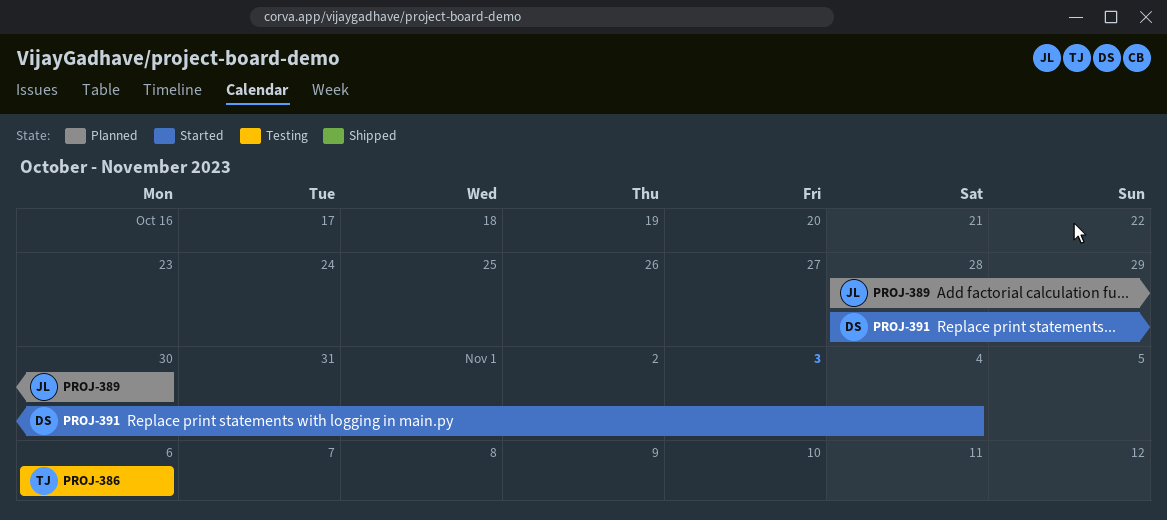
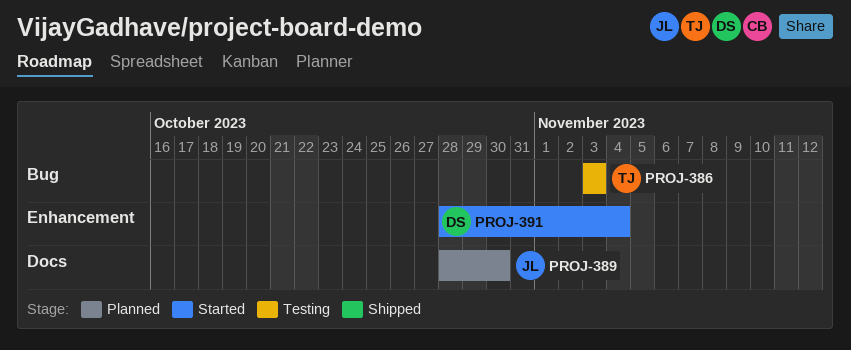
PROJ-386, start: Nov 6 -> Nov 3
PROJ-386, due: Nov 6 -> Nov 3

